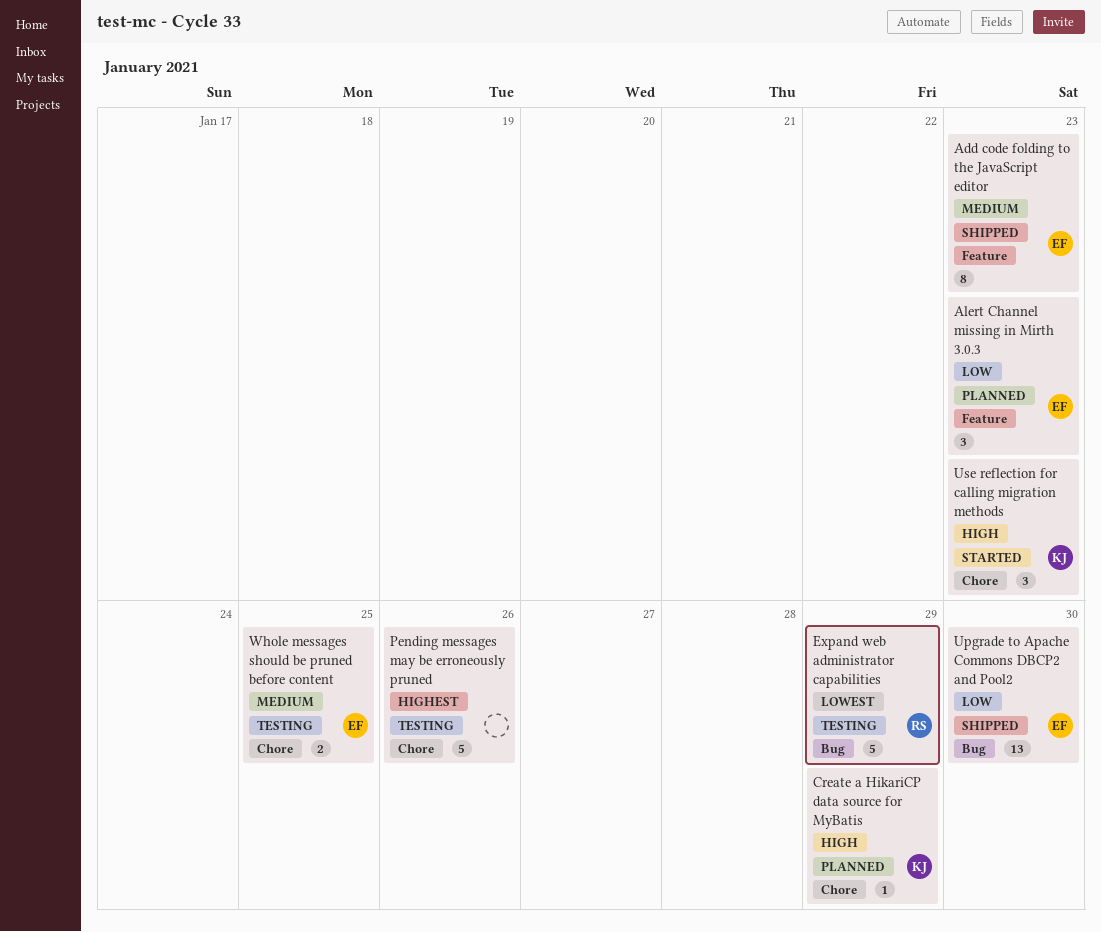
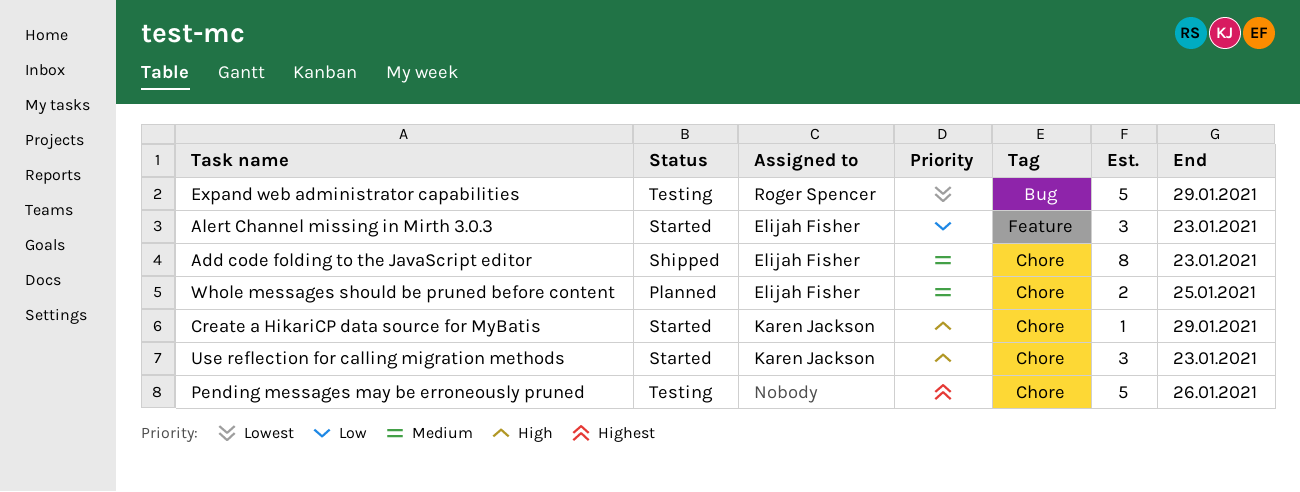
Add code folding to the JavaScript editor, label: Feature -> Chore
Alert Channel missing in Mirth 3.0.3, status: Planned -> Started
Create a HikariCP data source for MyBatis, status: Planned -> Started
Upgrade to Apache Commons DBCP2 and Pool2: present -> none
Whole messages should be pruned before content, status: Testing -> Planned

